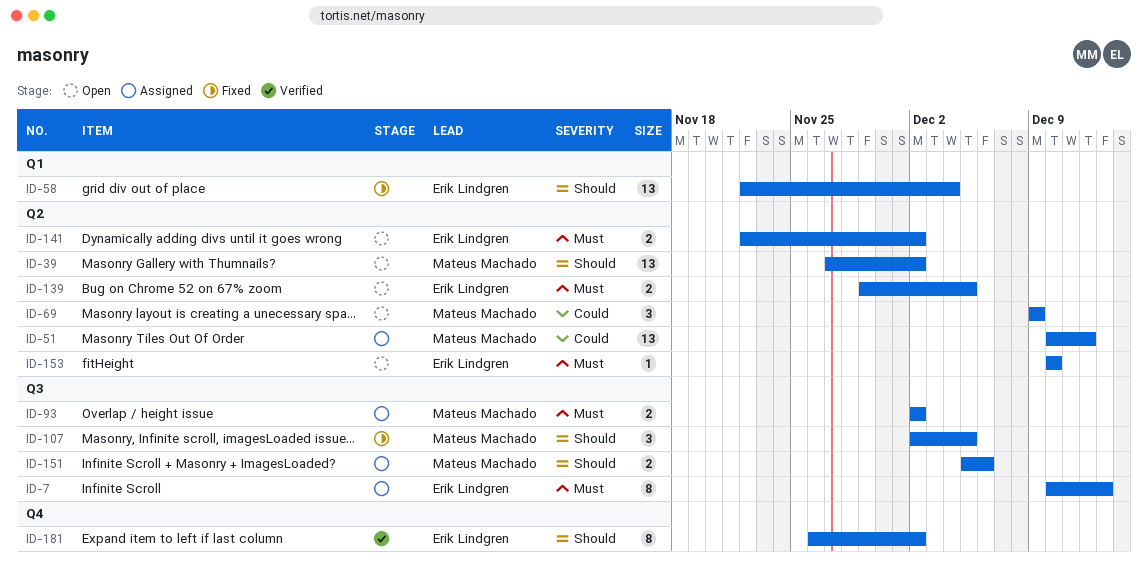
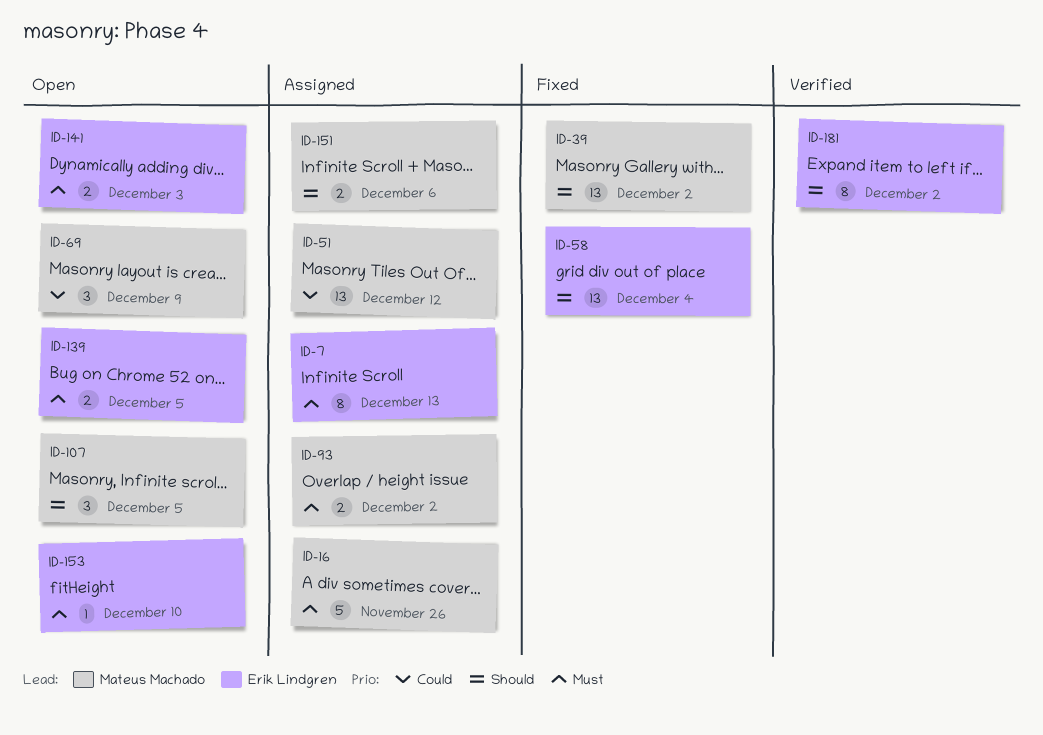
ID-16: none -> present
ID-39, status: Open -> Fixed
ID-107, status: Fixed -> Open
ID-141, due: Dec 2 -> Dec 3

